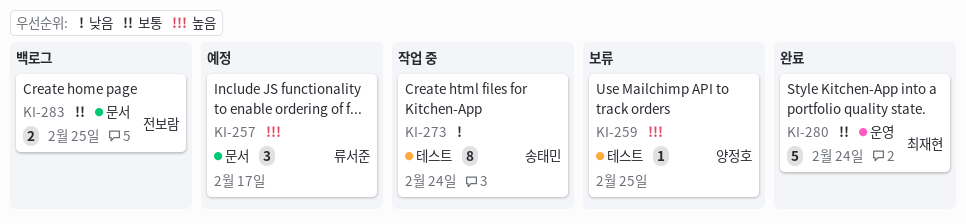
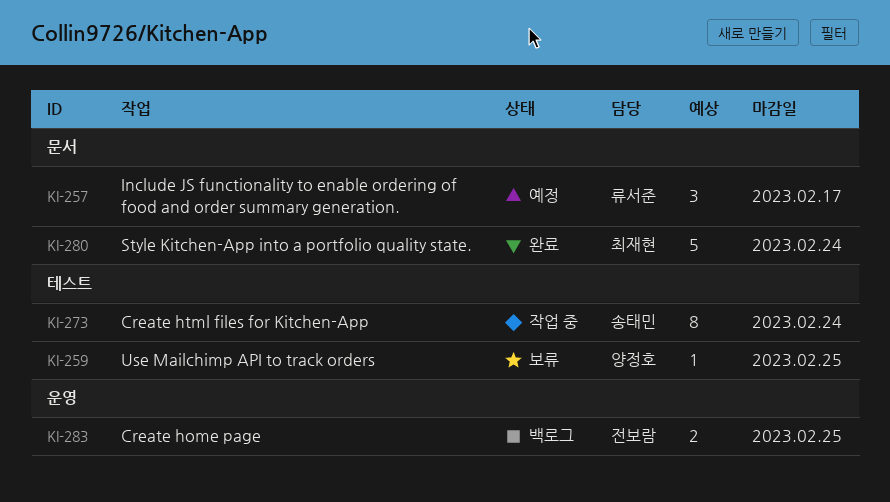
KI-280, label: 운영 -> 문서
KI-283, label: 문서 -> 운영

